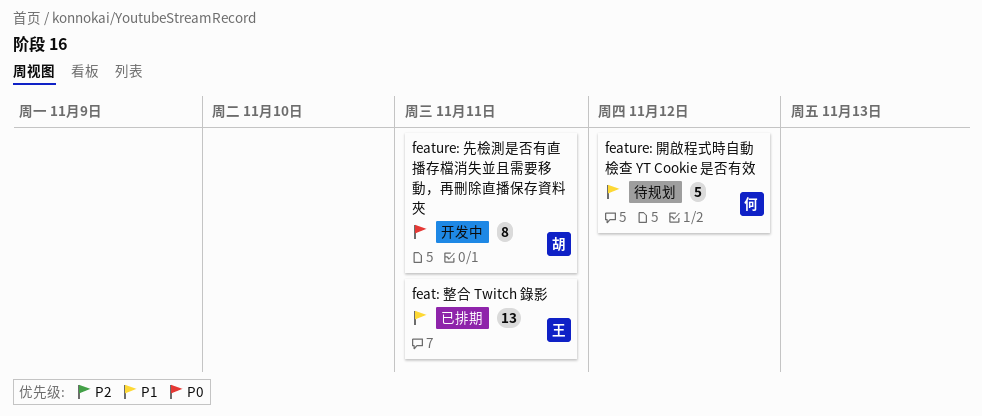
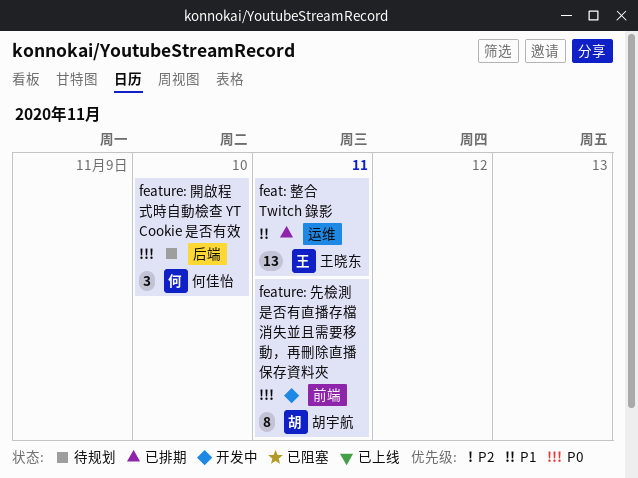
feature: 開啟程式時自動檢查 YT Cookie 是否有效, priority: P1 -> P0
feature: 開啟程式時自動檢查 YT Cookie 是否有效, estimate: 5 -> 3
feature: 開啟程式時自動檢查 YT Cookie 是否有效, due: Nov 12 -> Nov 10

